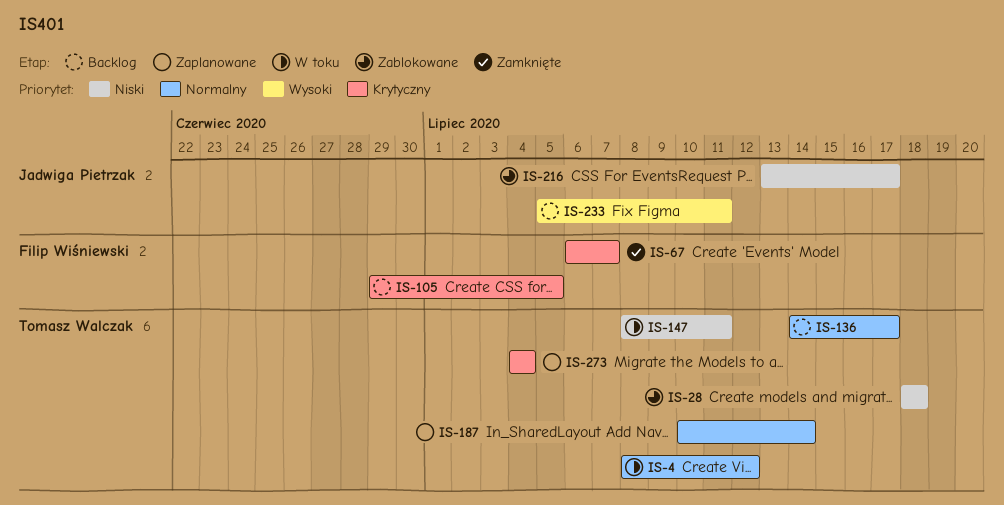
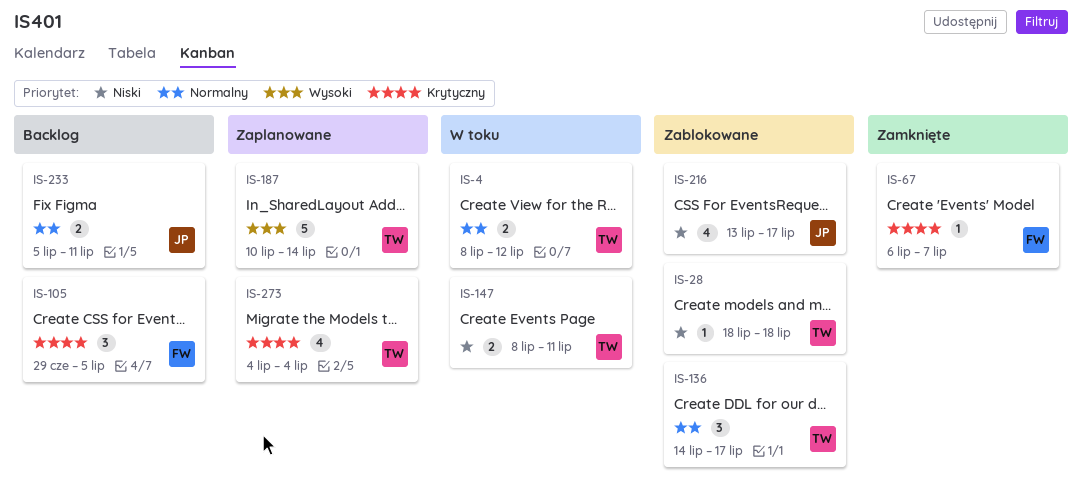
IS-136, status: Backlog -> Zablokowane
IS-187, priority: Normalny -> Wysoki
IS-233, priority: Wysoki -> Normalny

